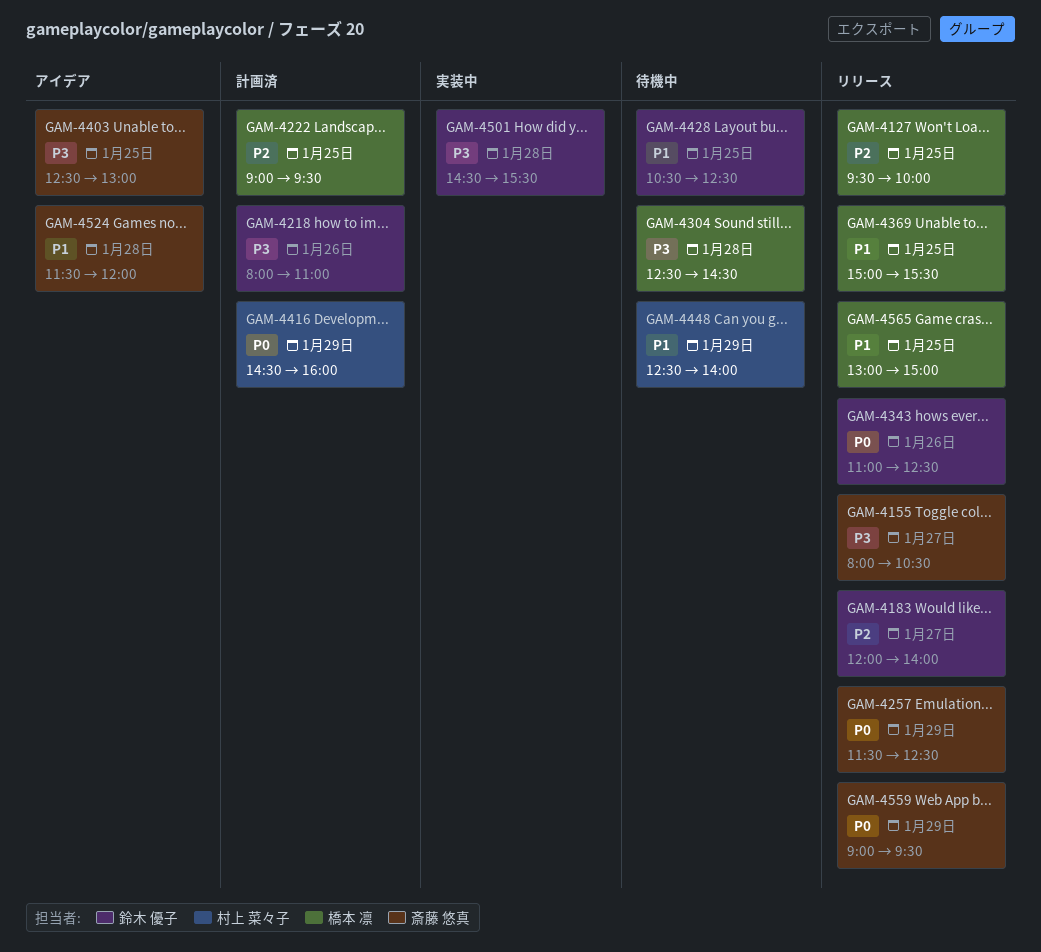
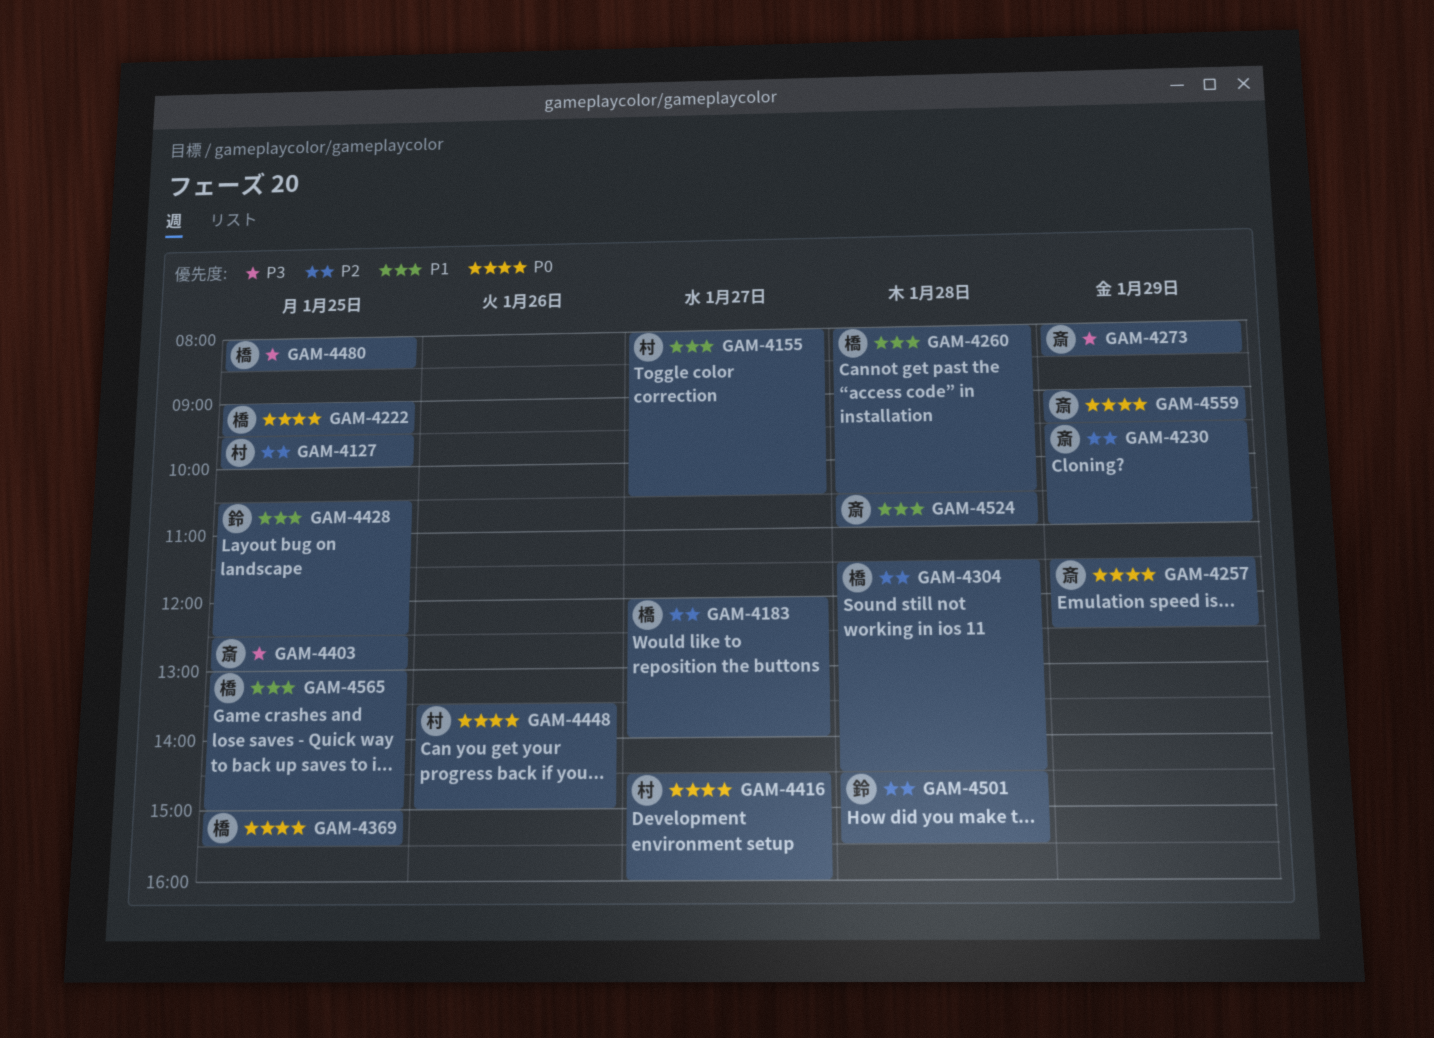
GAM-4127, owner: 橋本 凛 -> 村上 菜々子
GAM-4155, owner: 斎藤 悠真 -> 村上 菜々子
GAM-4155, priority: P3 -> P1
GAM-4183, owner: 鈴木 優子 -> 橋本 凛
GAM-4218: present -> none
GAM-4222, priority: P2 -> P0
GAM-4230: none -> present
GAM-4260: none -> present
GAM-4273: none -> present
GAM-4304, priority: P3 -> P2
GAM-4304, begins: 12:30 -> 11:30
GAM-4343: present -> none
GAM-4369, priority: P1 -> P0
GAM-4416, day: Jan 29 -> Jan 27
GAM-4448, priority: P1 -> P0
GAM-4448, day: Jan 29 -> Jan 26
GAM-4448, begins: 12:30 -> 13:30
GAM-4448, ends: 14:00 -> 15:00
GAM-4480: none -> present
GAM-4501, priority: P3 -> P2
GAM-4524, begins: 11:30 -> 10:30
GAM-4524, ends: 12:00 -> 11:00

